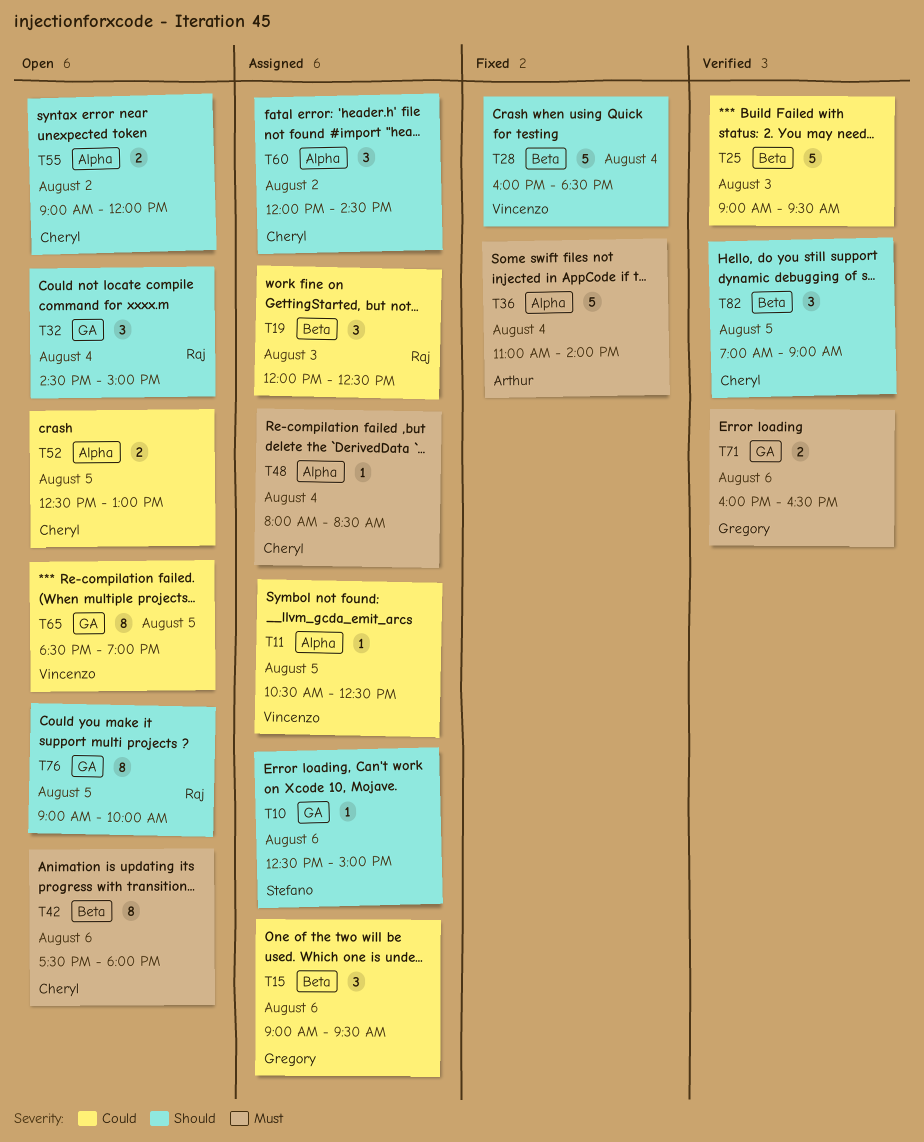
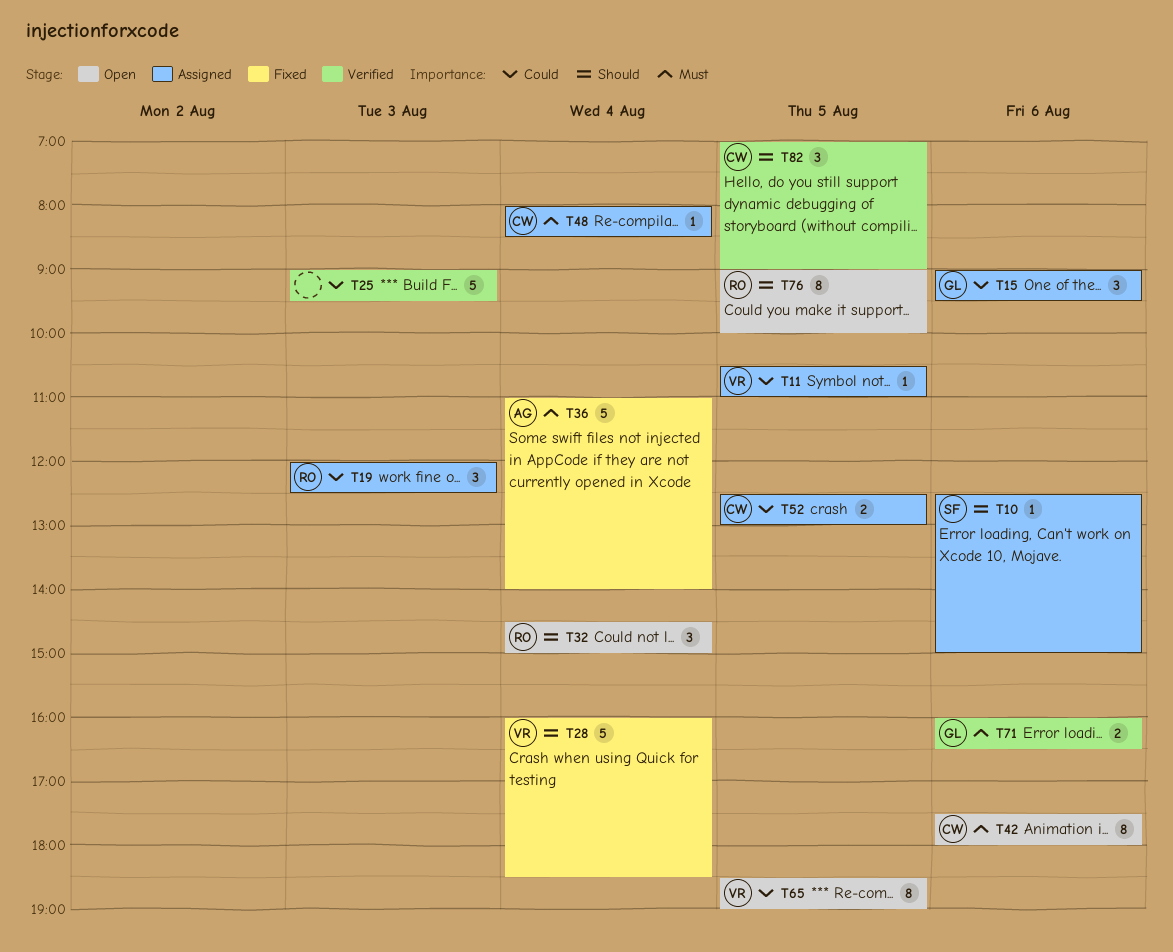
T11, ends: 12:30 -> 11:00
T52, status: Open -> Assigned
T55: present -> none
T60: present -> none

